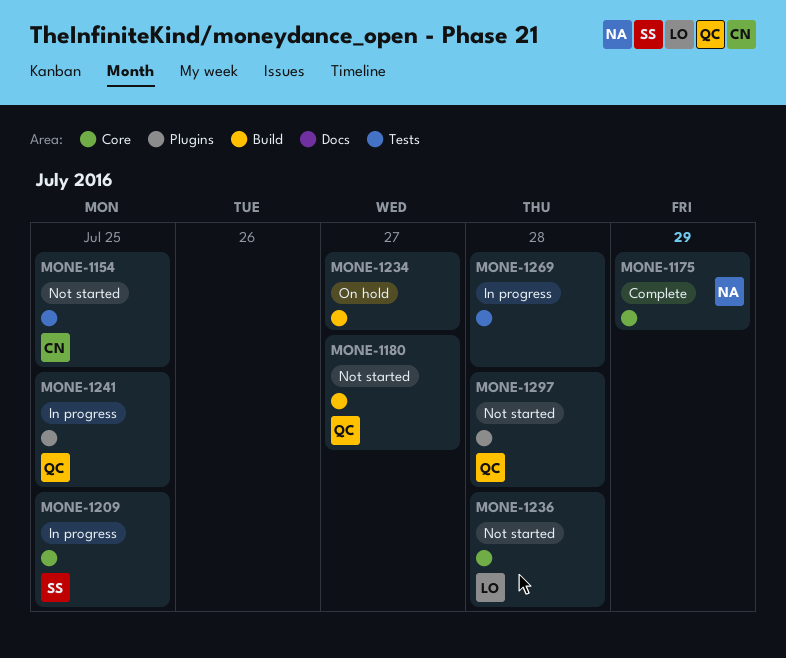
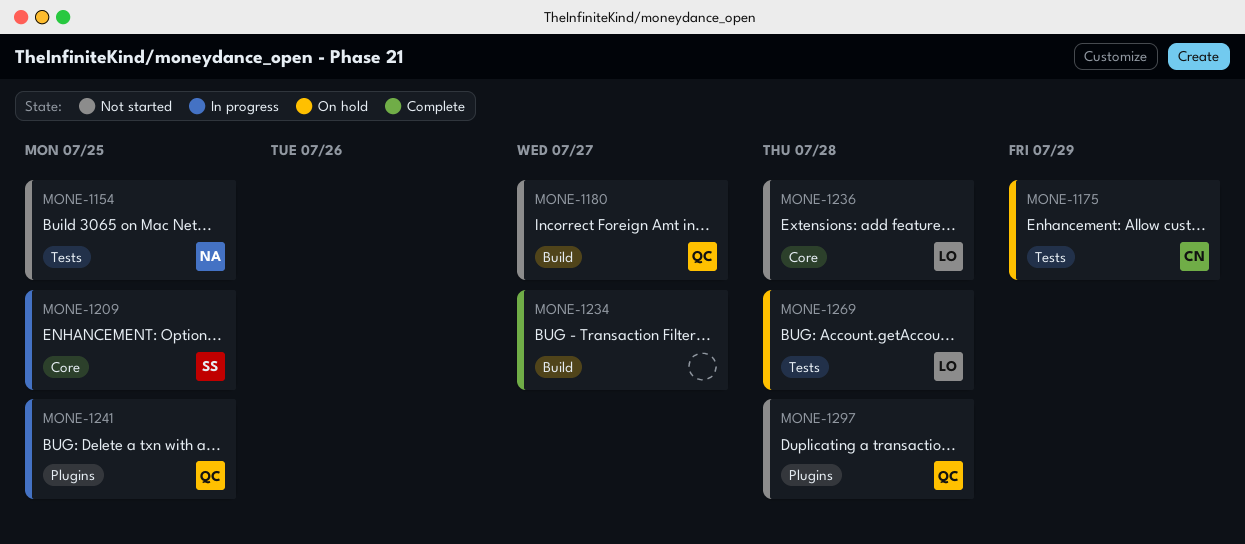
MONE-1154, owner: CN -> NA
MONE-1175, status: Complete -> On hold
MONE-1175, owner: NA -> CN
MONE-1175, label: Core -> Tests
MONE-1234, status: On hold -> Complete
MONE-1269, status: In progress -> On hold
MONE-1269, owner: none -> LO

